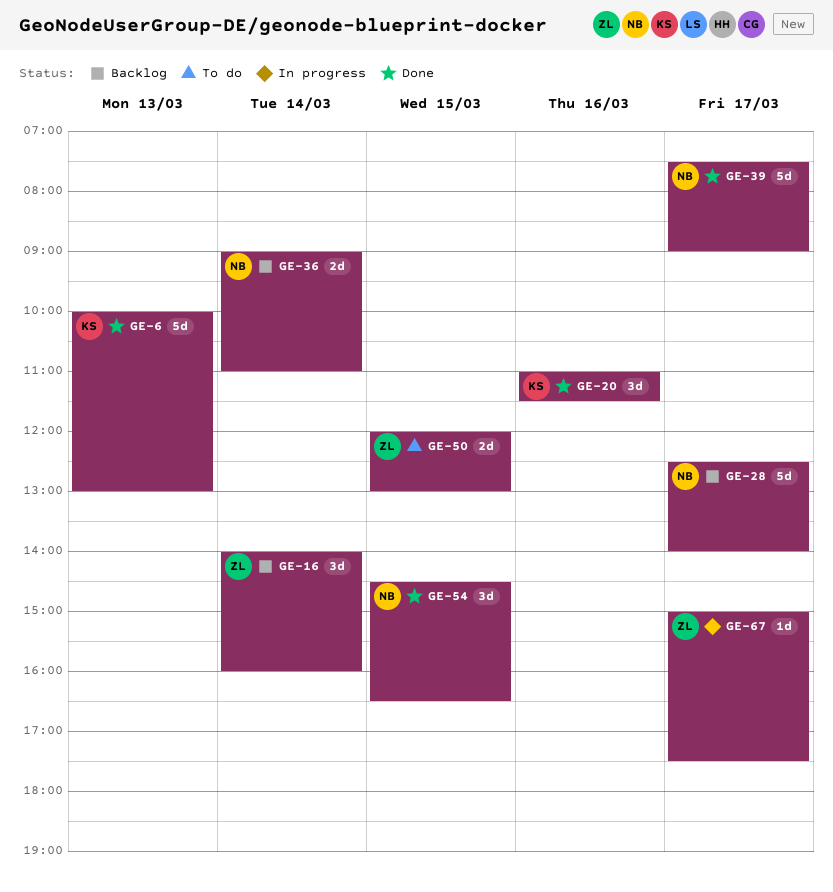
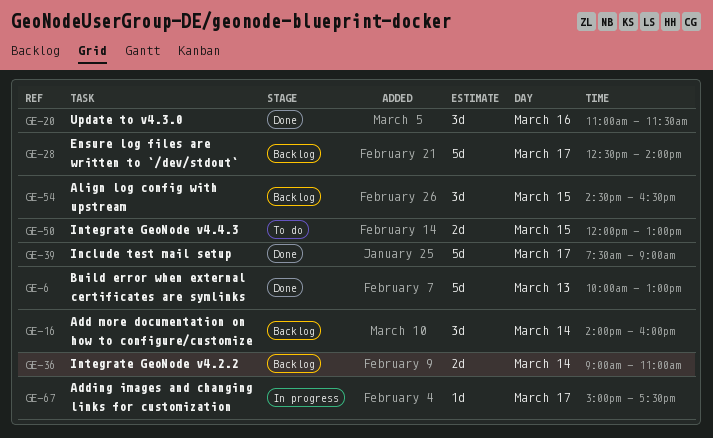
GE-54, status: Done -> Backlog

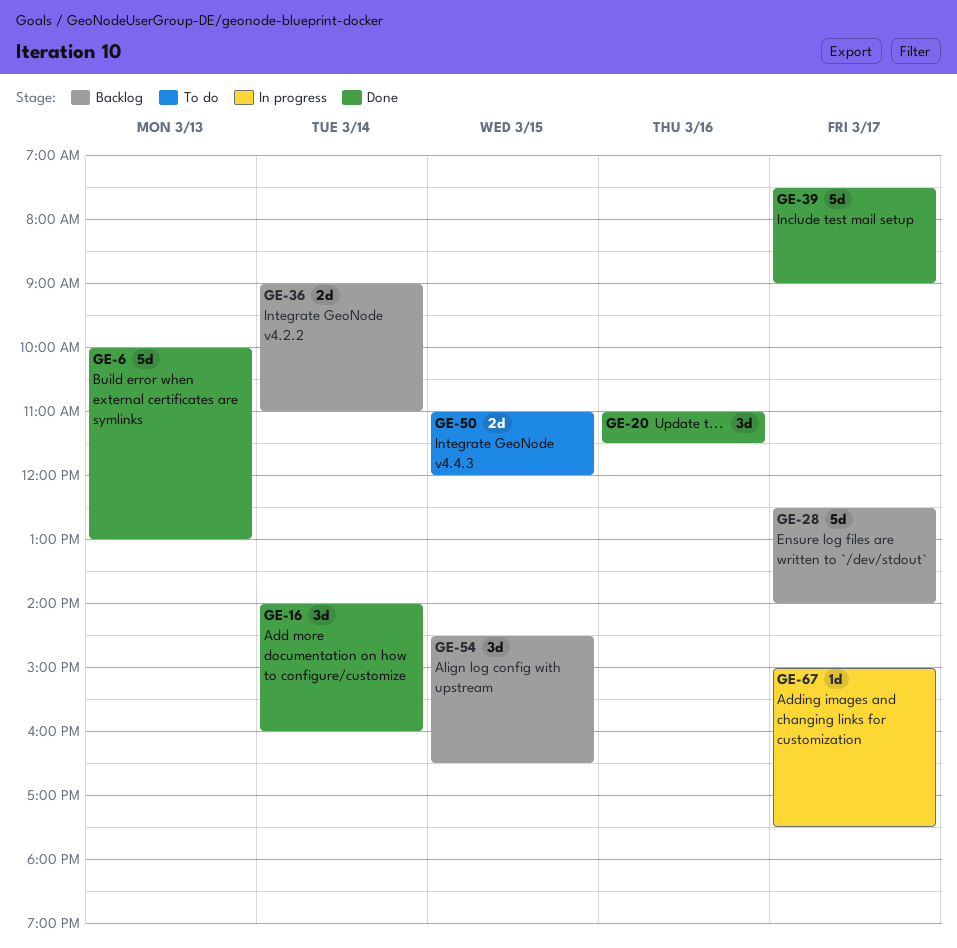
GE-16, status: Backlog -> Done
GE-50, begins: 12:00 -> 11:00
GE-50, ends: 13:00 -> 12:00

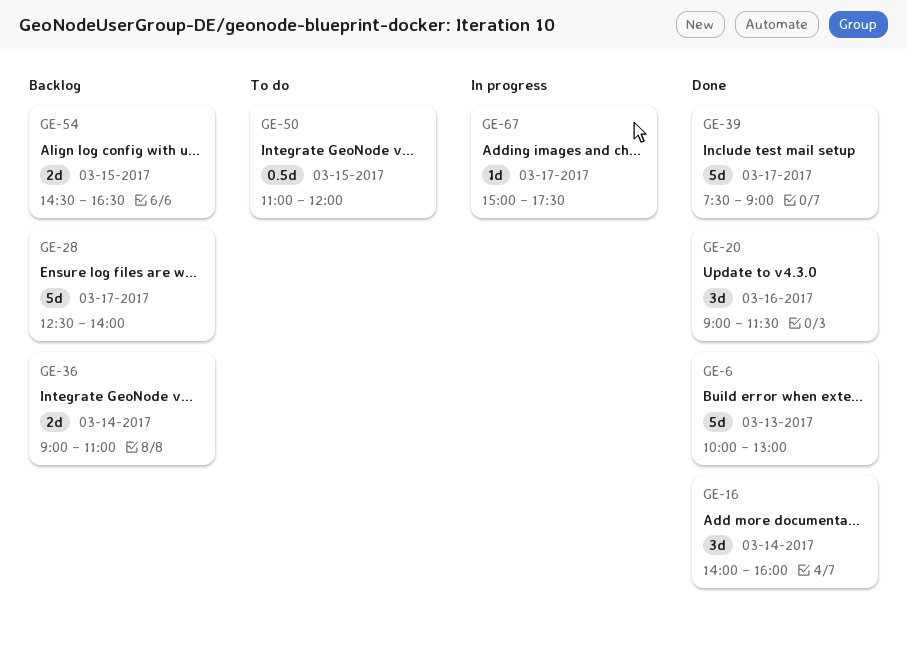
GE-20, begins: 11:00 -> 09:00
GE-50, estimate: 2d -> 0.5d
GE-54, estimate: 3d -> 2d

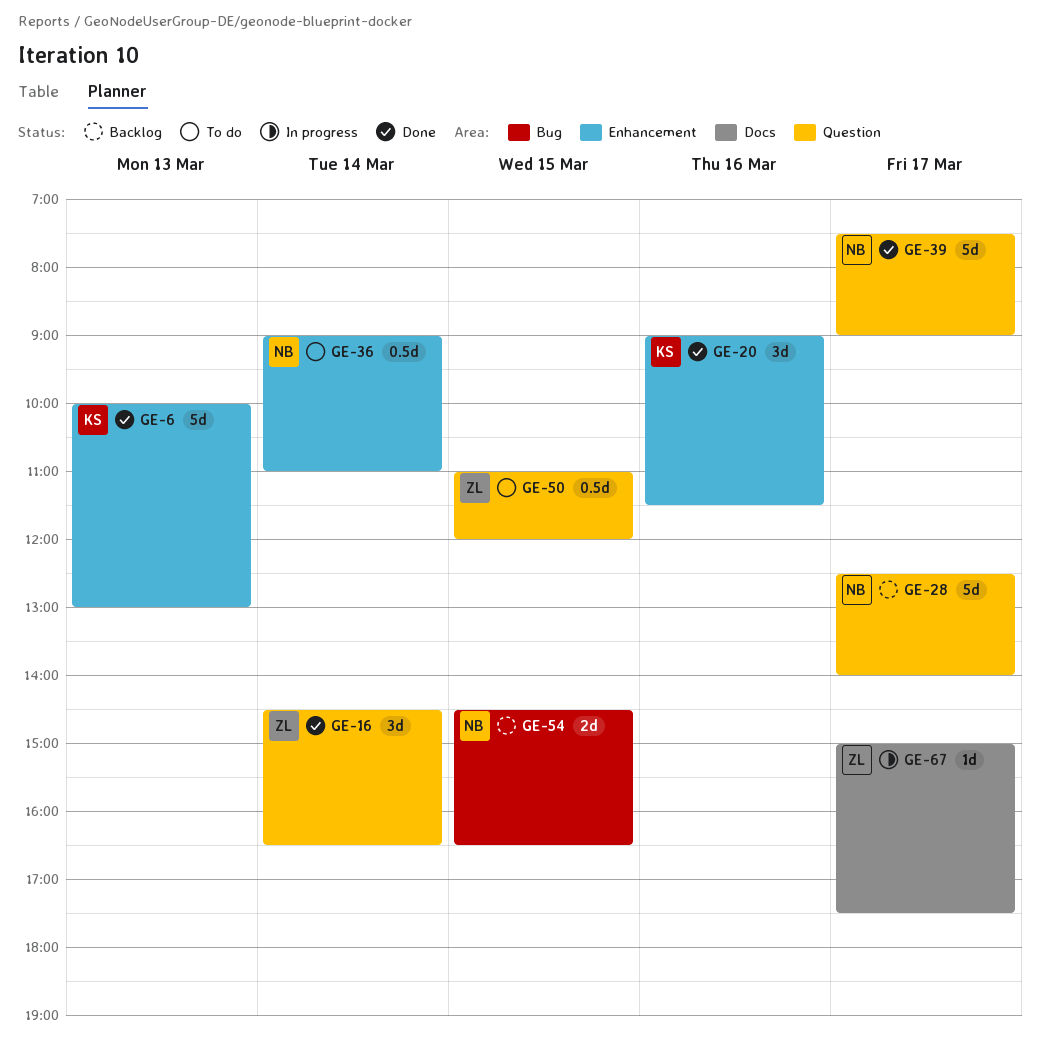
GE-16, begins: 14:00 -> 14:30
GE-16, ends: 16:00 -> 16:30
GE-36, status: Backlog -> To do
GE-36, estimate: 2d -> 0.5d

